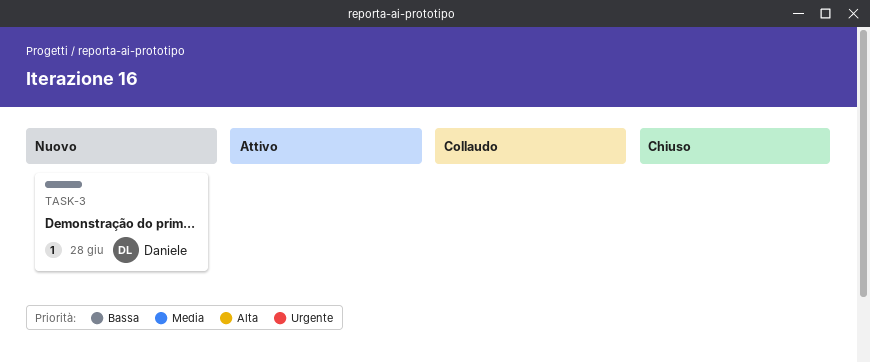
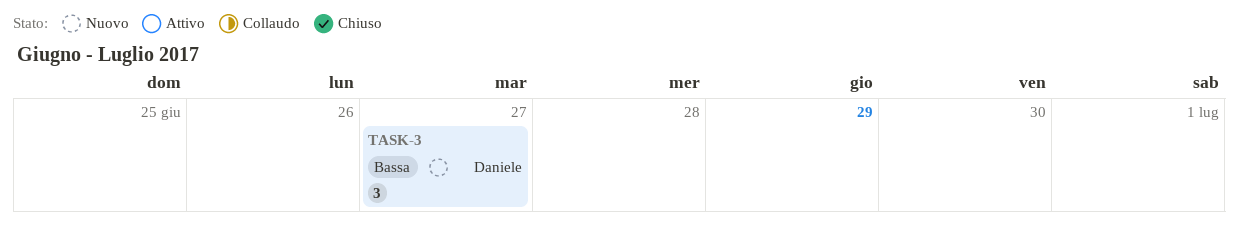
TASK-3, estimate: 1 -> 3
TASK-3, due: Jun 28 -> Jun 27

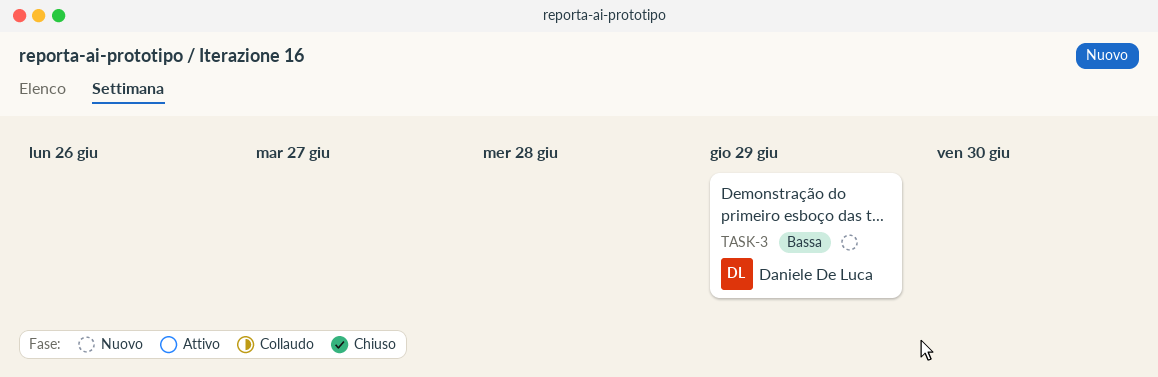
TASK-3, due: Jun 27 -> Jun 29

